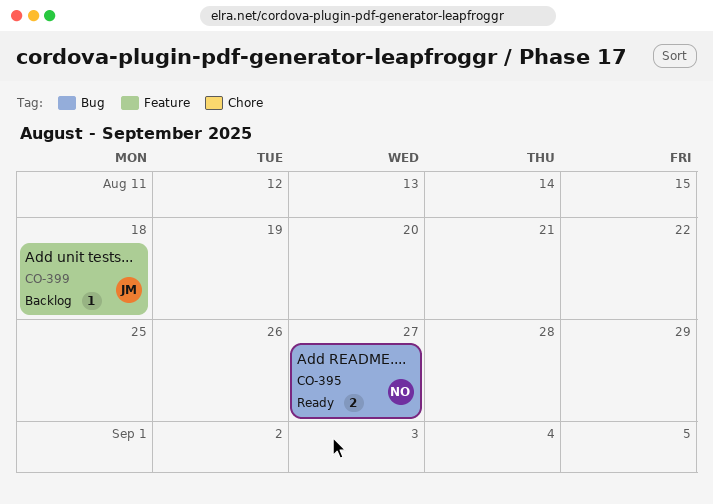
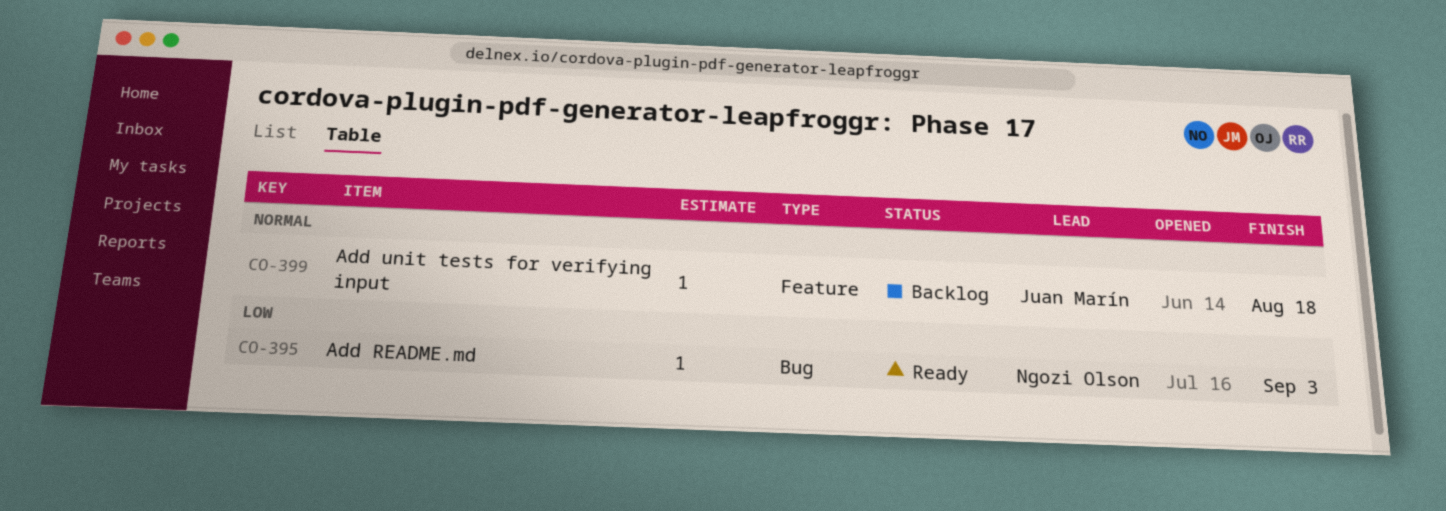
CO-395, estimate: 2 -> 1
CO-395, due: Aug 27 -> Sep 3

